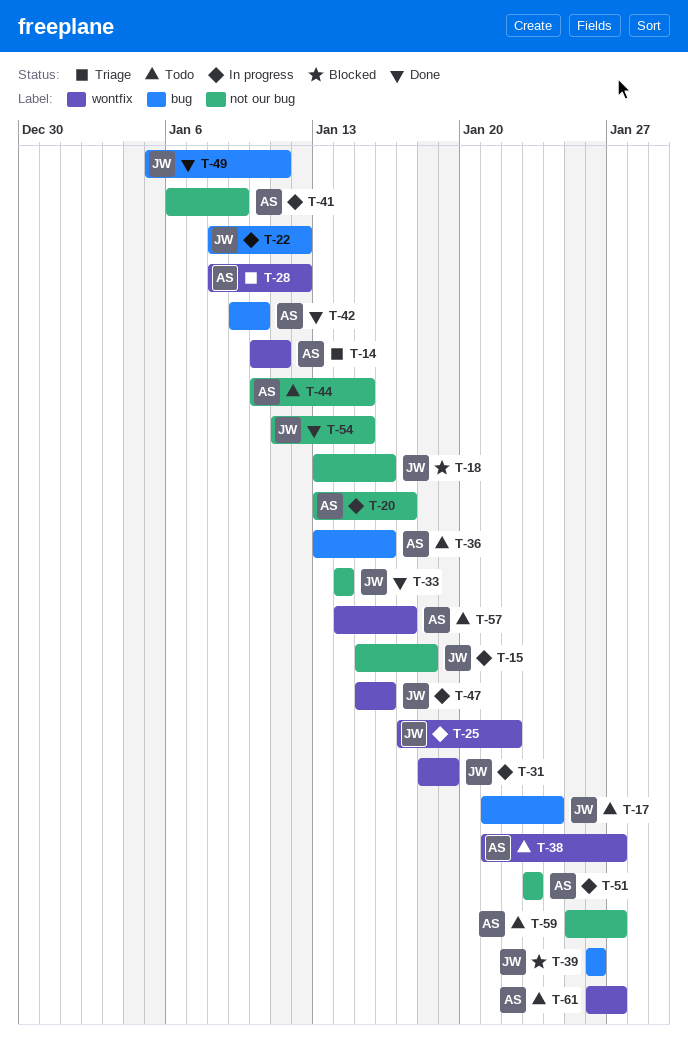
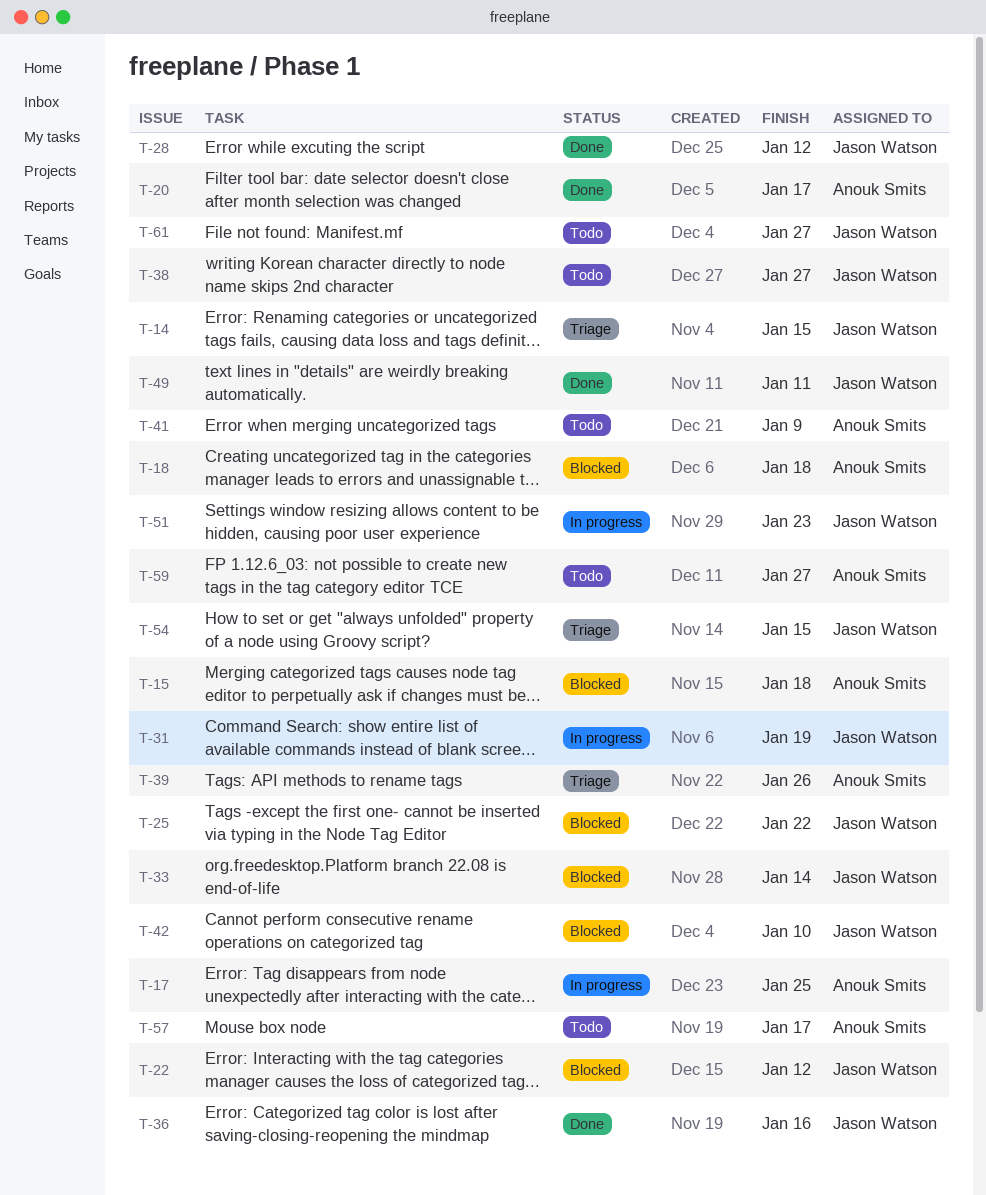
T-14, owner: Anouk Smits -> Jason Watson
T-14, due: Jan 11 -> Jan 15
T-15, status: In progress -> Blocked
T-15, owner: Jason Watson -> Anouk Smits
T-17, status: Todo -> In progress
T-17, owner: Jason Watson -> Anouk Smits
T-17, due: Jan 24 -> Jan 25
T-18, owner: Jason Watson -> Anouk Smits
T-18, due: Jan 16 -> Jan 18
T-20, status: In progress -> Done
T-22, status: In progress -> Blocked
T-25, status: In progress -> Blocked
T-28, status: Triage -> Done
T-28, owner: Anouk Smits -> Jason Watson
T-33, status: Done -> Blocked
T-36, status: Todo -> Done
T-36, owner: Anouk Smits -> Jason Watson
T-38, owner: Anouk Smits -> Jason Watson
T-39, status: Blocked -> Triage
T-39, owner: Jason Watson -> Anouk Smits
T-41, status: In progress -> Todo
T-42, status: Done -> Blocked
T-42, owner: Anouk Smits -> Jason Watson
T-44: present -> none
T-47: present -> none
T-51, owner: Anouk Smits -> Jason Watson
T-54, status: Done -> Triage
T-61, owner: Anouk Smits -> Jason Watson

